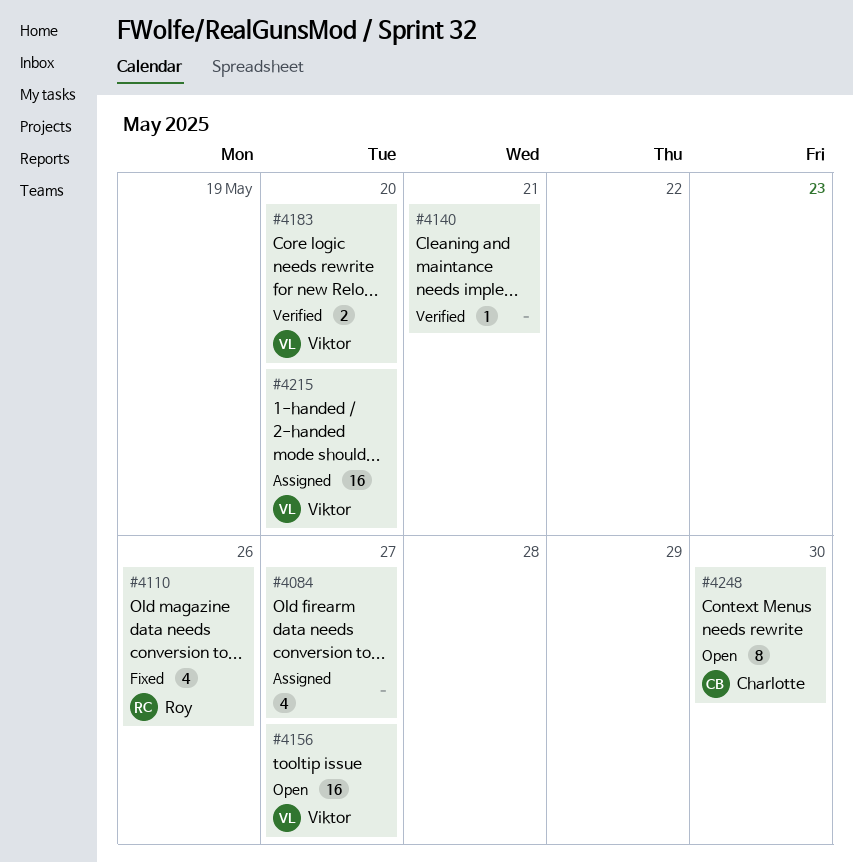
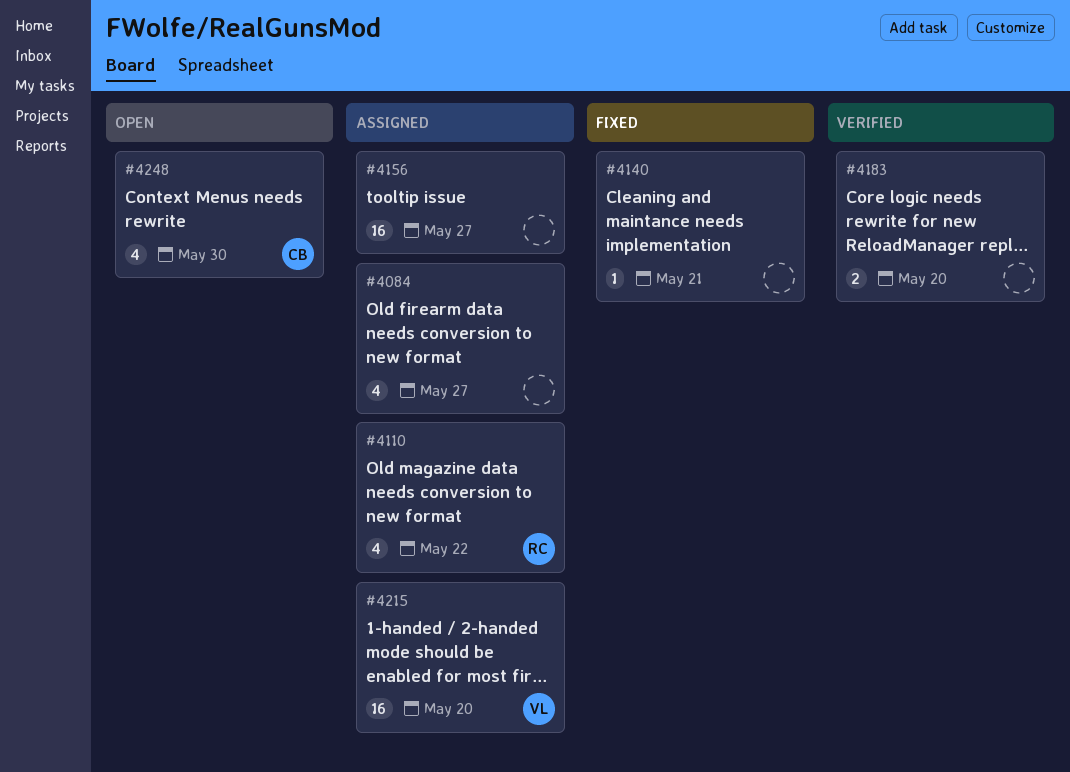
#4110, status: Fixed -> Assigned
#4110, due: May 26 -> May 22
#4140, status: Verified -> Fixed
#4156, status: Open -> Assigned
#4156, owner: Viktor -> none
#4183, owner: Viktor -> none
#4248, estimate: 8 -> 4

